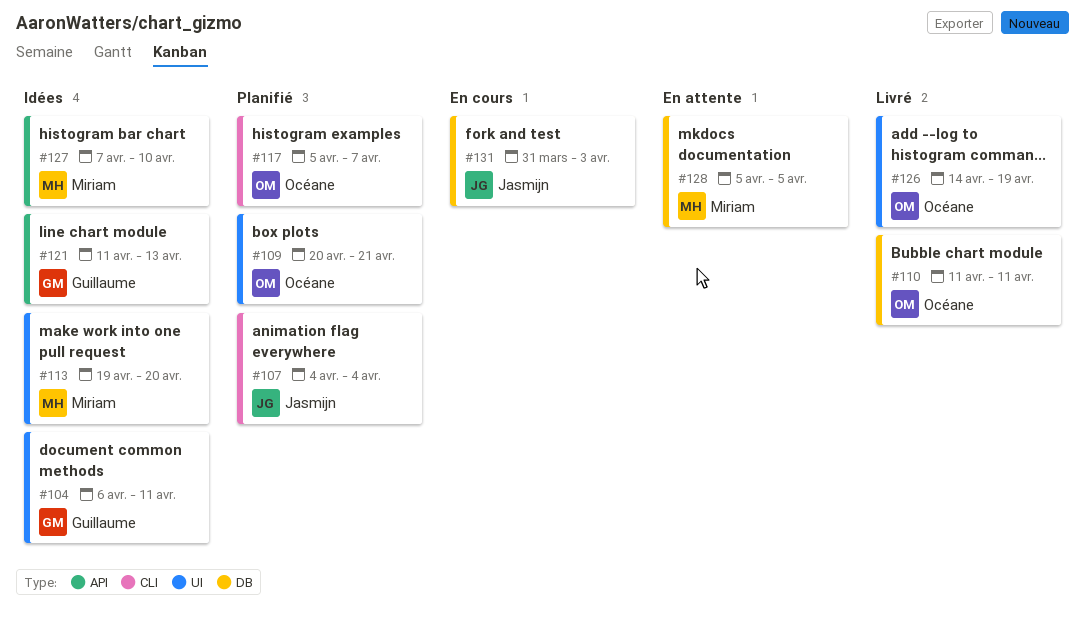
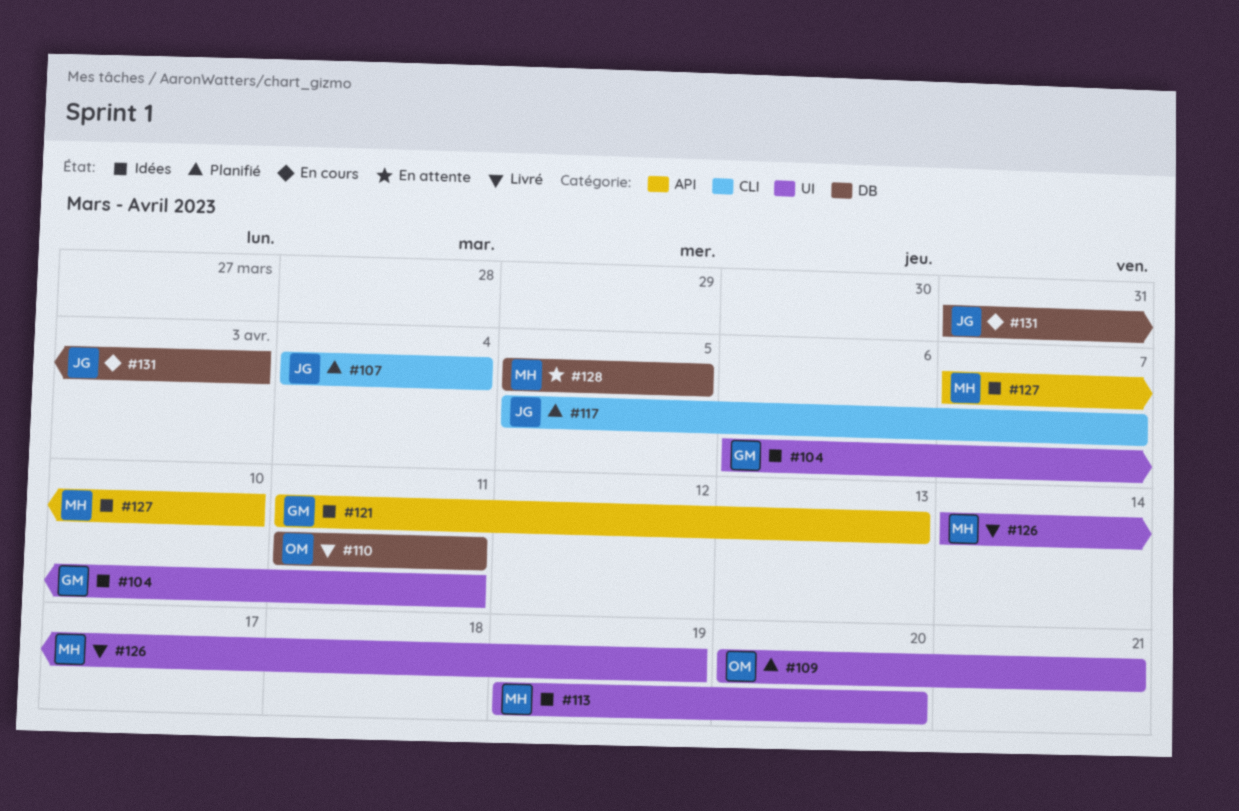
#117, owner: Océane -> Jasmijn
#126, owner: Océane -> Miriam

